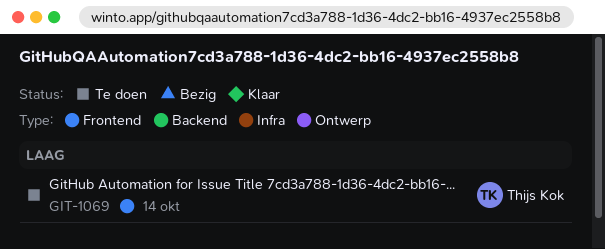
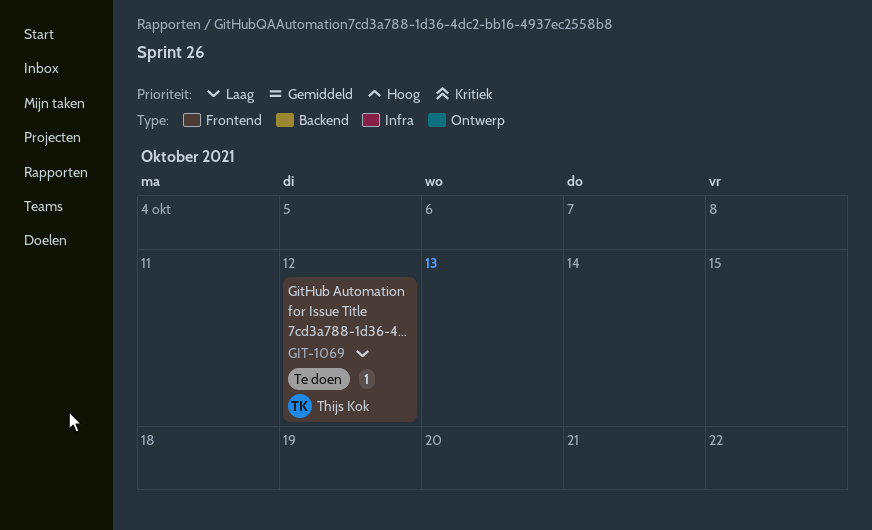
GIT-1069, due: Oct 14 -> Oct 12

